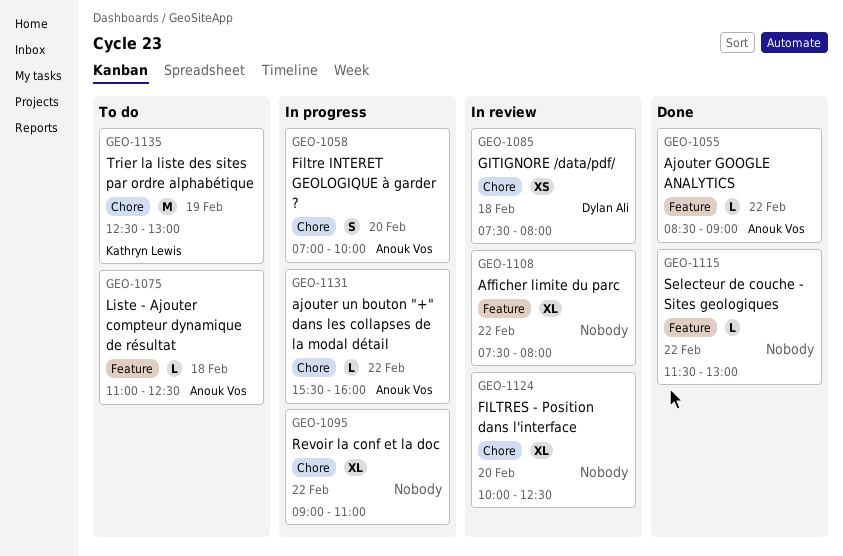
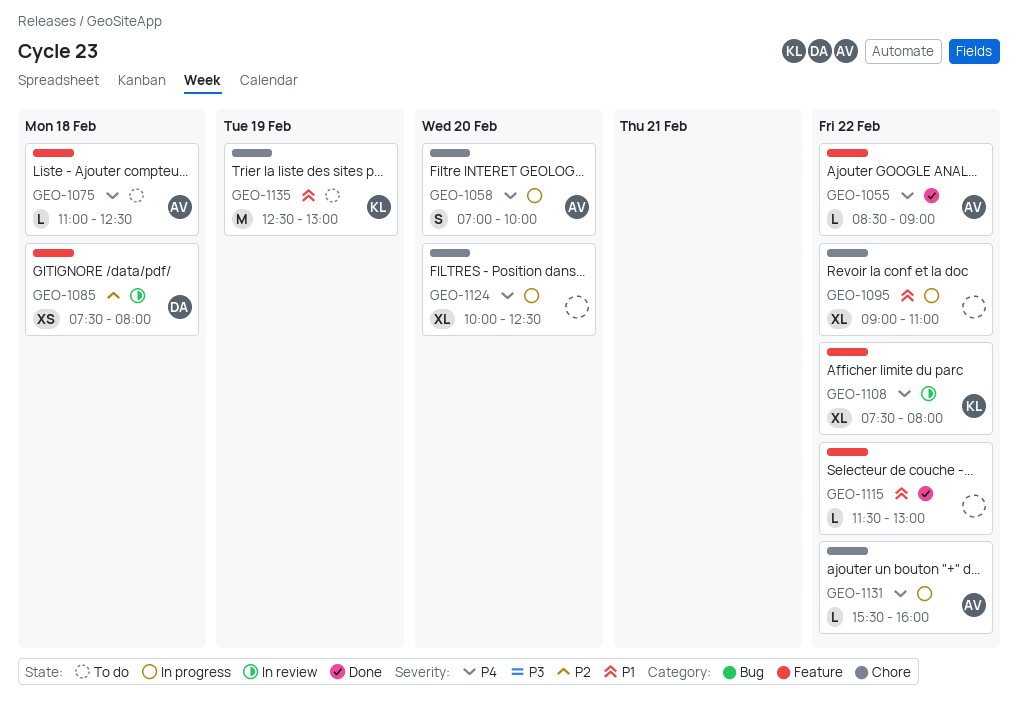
GEO-1085, label: Chore -> Feature
GEO-1108, owner: none -> Kathryn Lewis
GEO-1124, status: In review -> In progress

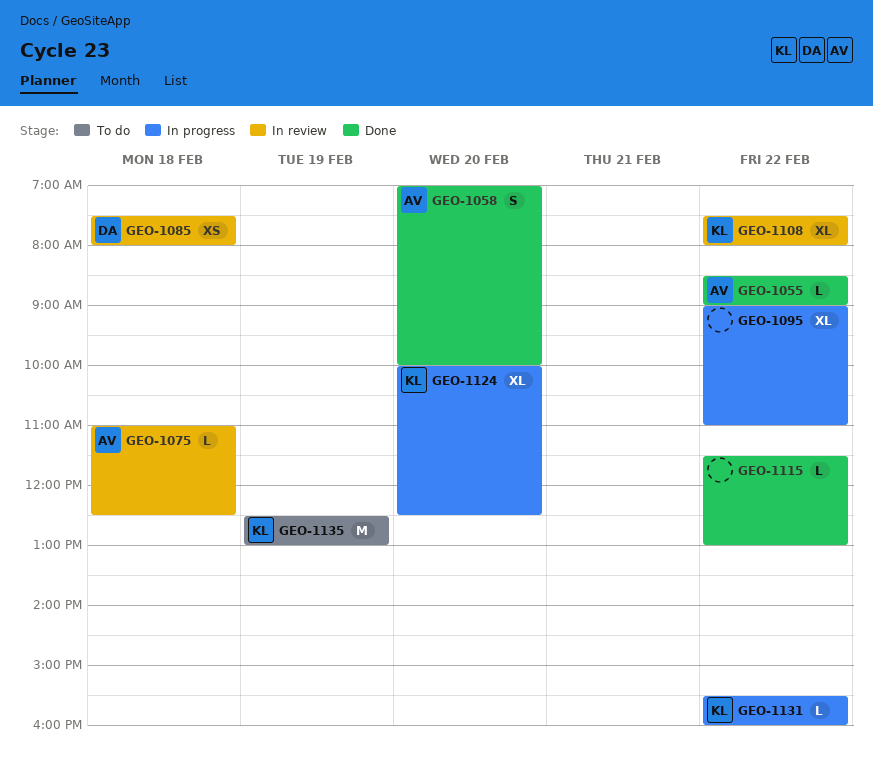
GEO-1058, status: In progress -> Done
GEO-1075, status: To do -> In review
GEO-1124, owner: none -> KL
GEO-1131, owner: AV -> KL

